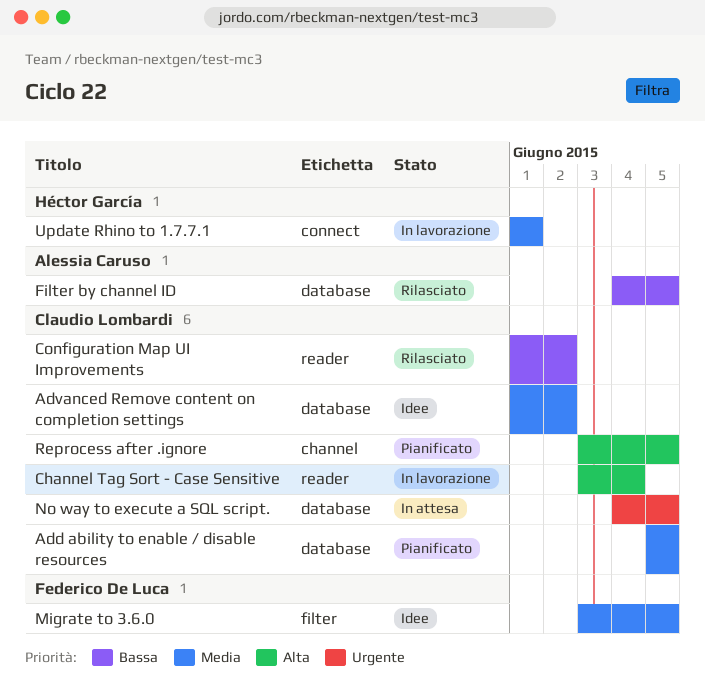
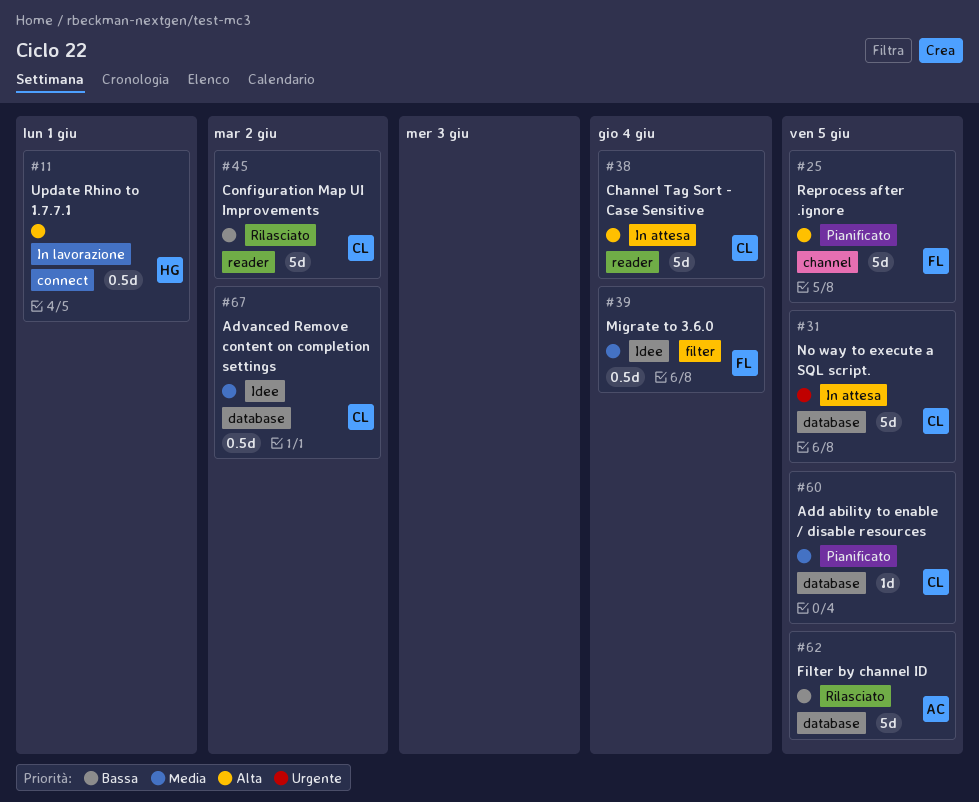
Channel Tag Sort - Case Sensitive, status: In lavorazione -> In attesa
Migrate to 3.6.0, due: Jun 5 -> Jun 4
Reprocess after .ignore, owner: Claudio Lombardi -> Federico De Luca
Update Rhino to 1.7.7.1, priority: Media -> Alta

